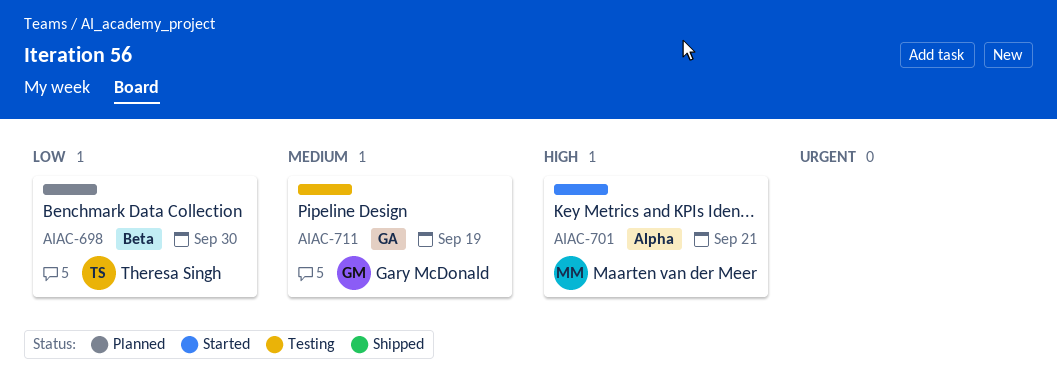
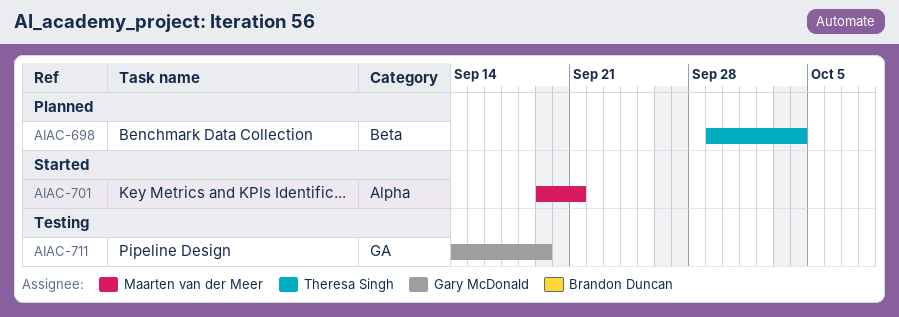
AIAC-698, due: Sep 30 -> Oct 4

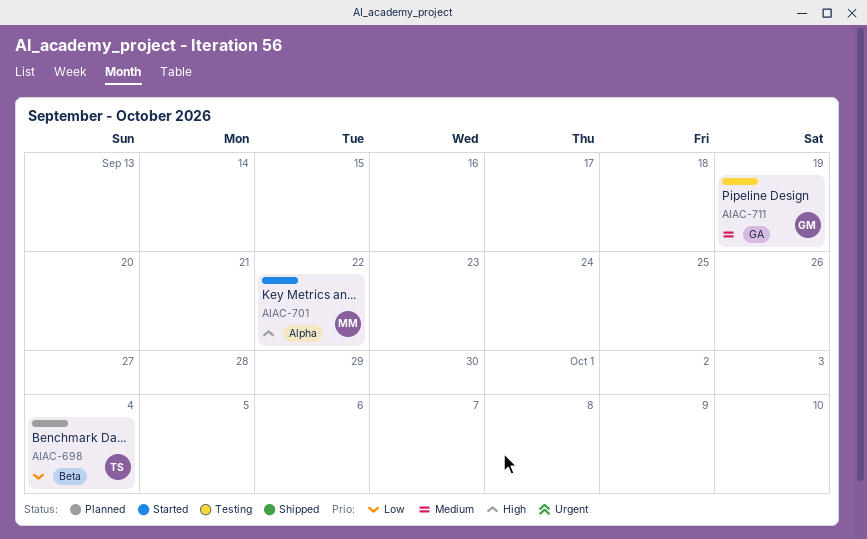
AIAC-701, due: Sep 21 -> Sep 22

